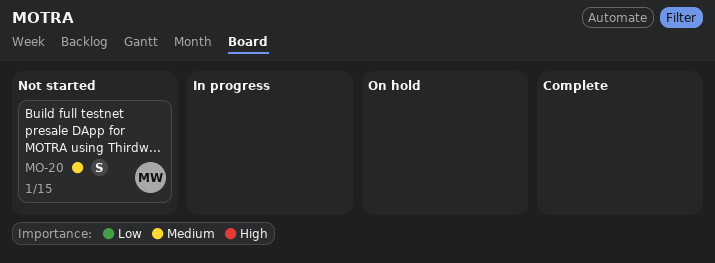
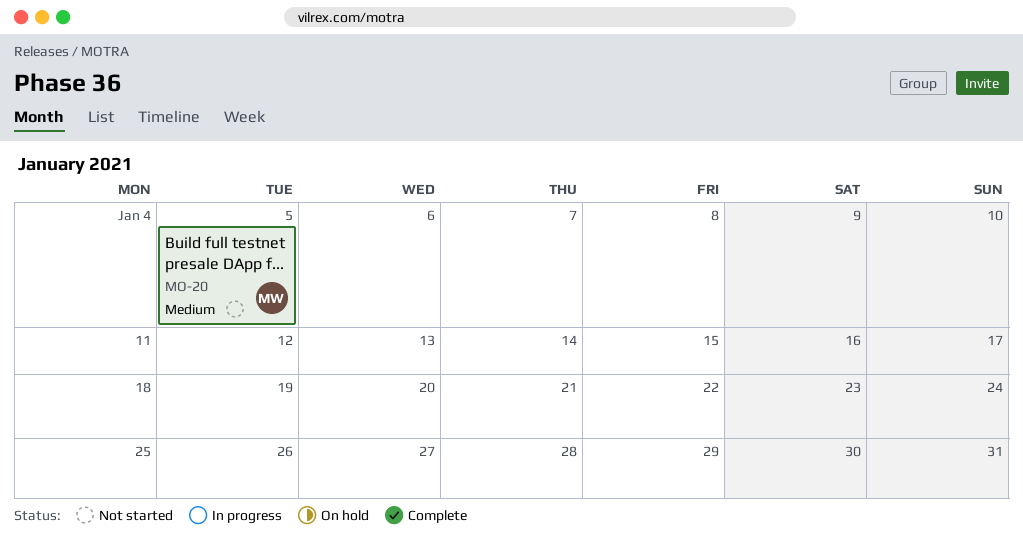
MO-20, due: Jan 15 -> Jan 5

